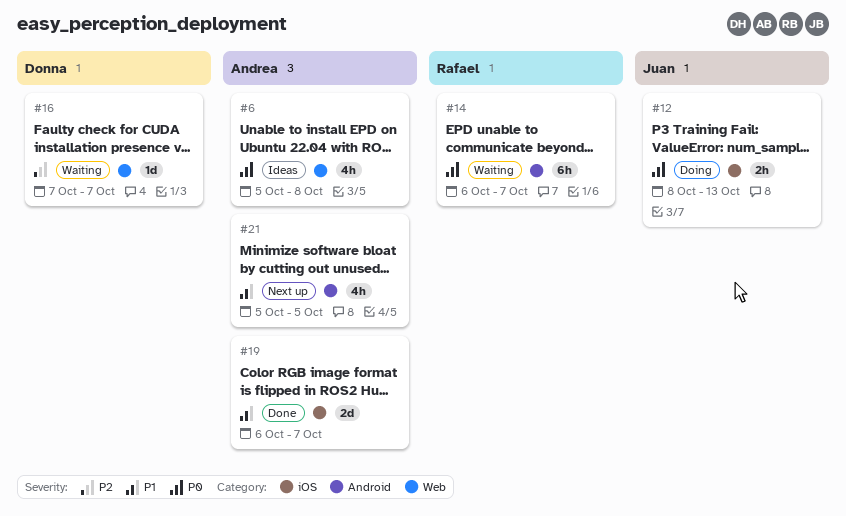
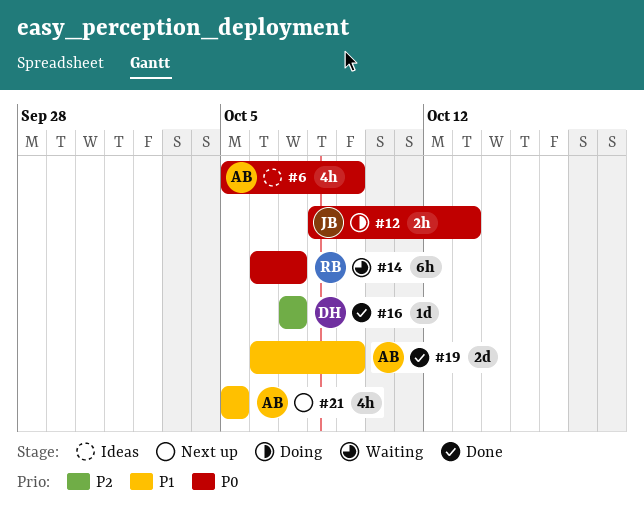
#6, due: Oct 8 -> Oct 9
#16, status: Waiting -> Done
#19, due: Oct 7 -> Oct 9

